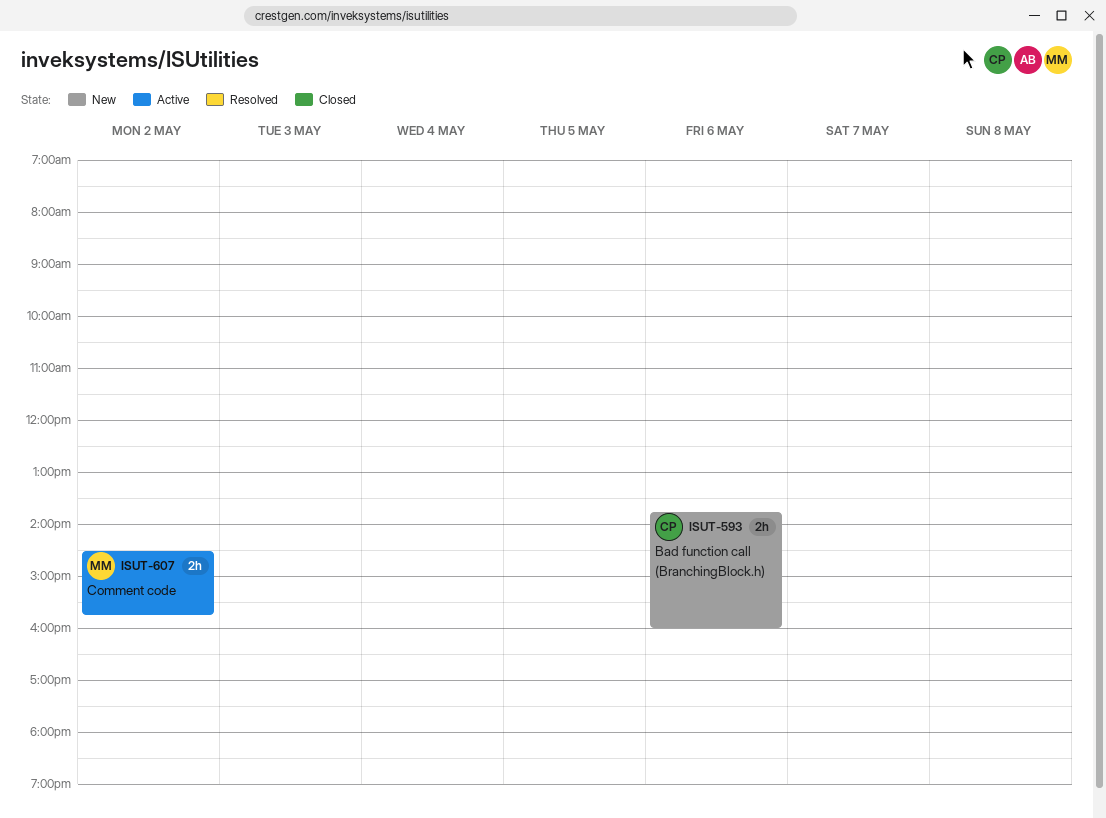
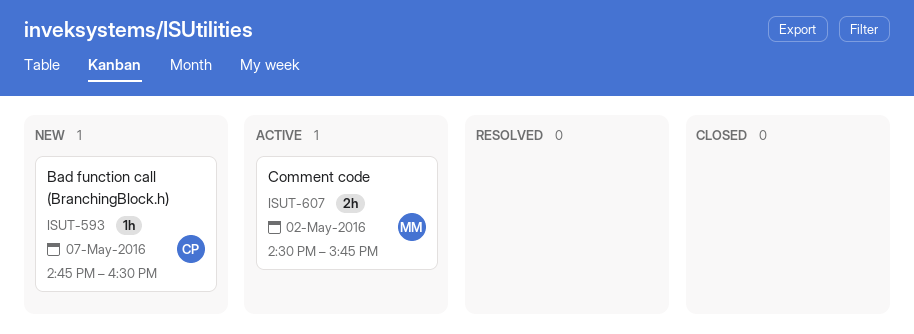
ISUT-593, estimate: 2h -> 1h
ISUT-593, day: May 6 -> May 7
ISUT-593, begins: 13:45 -> 14:45
ISUT-593, ends: 16:00 -> 16:30

